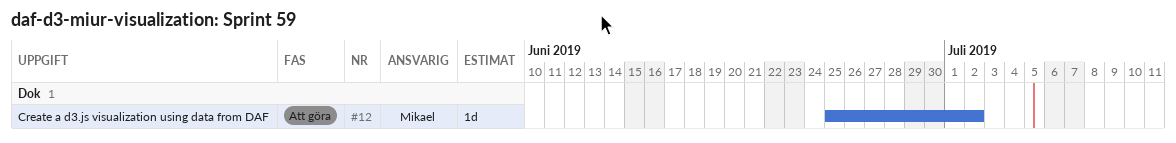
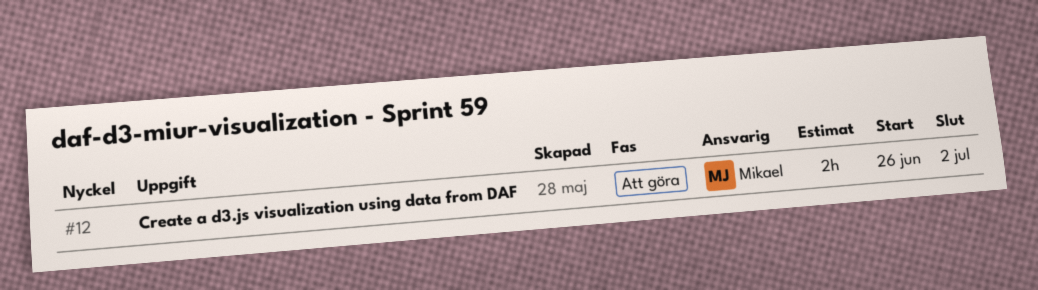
#12, estimate: 1d -> 2h
#12, start: Jun 25 -> Jun 26

